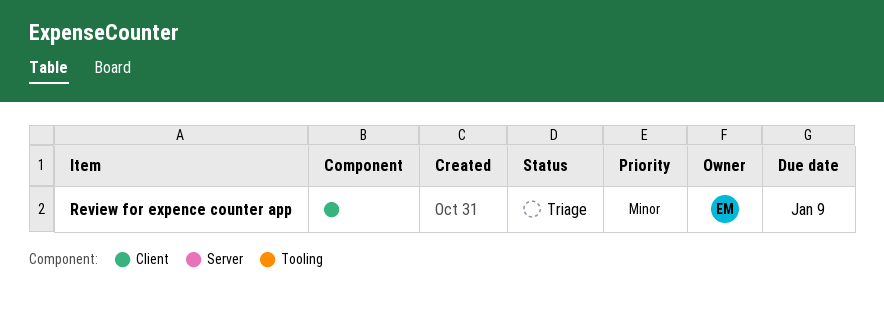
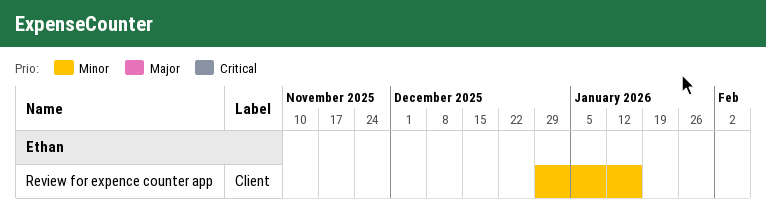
Review for expence counter app, due: Jan 9 -> Jan 16

